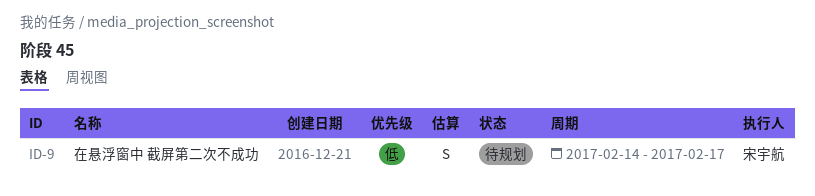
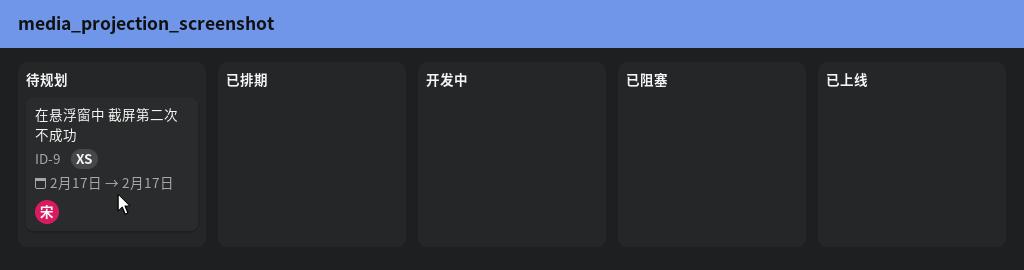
ID-9, estimate: S -> XS
ID-9, start: Feb 14 -> Feb 17

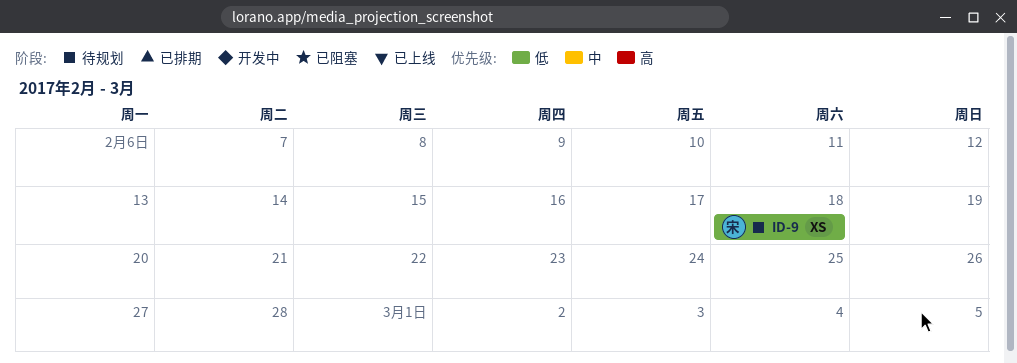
ID-9, start: Feb 17 -> Feb 18
ID-9, due: Feb 17 -> Feb 18

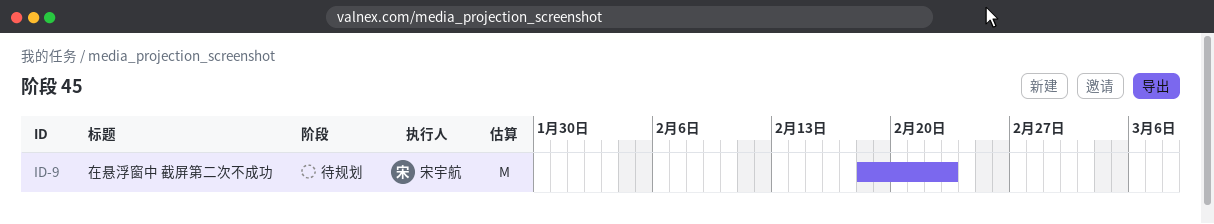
ID-9, estimate: XS -> M
ID-9, due: Feb 18 -> Feb 23

